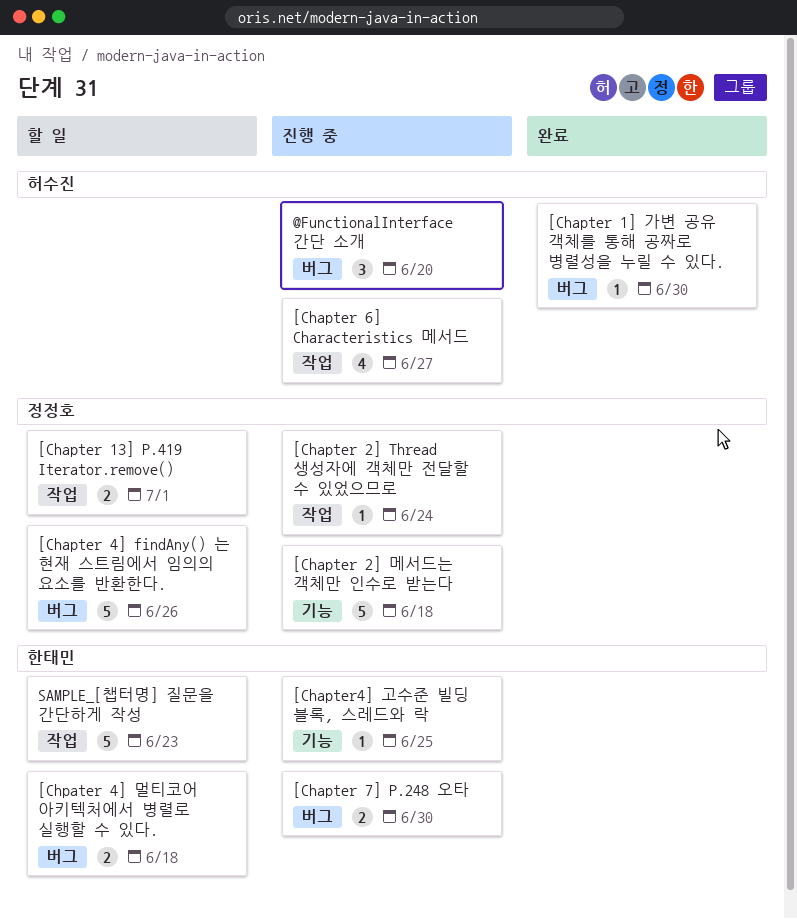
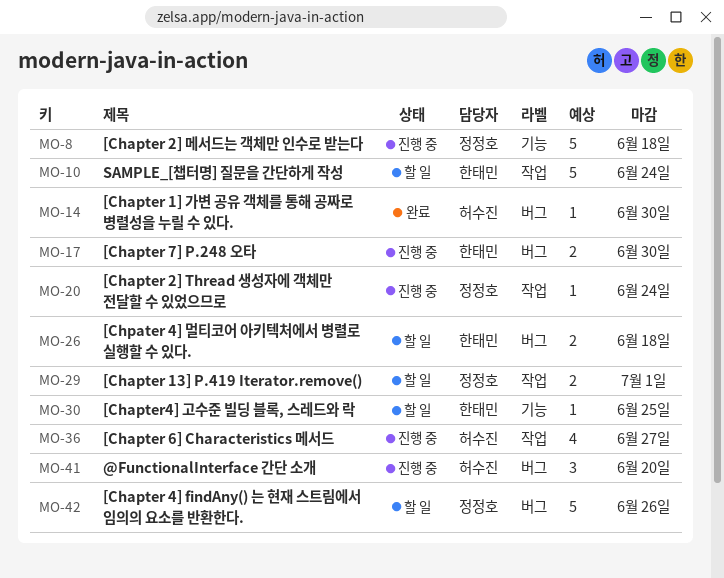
[Chapter4] 고수준 빌딩 블록, 스레드와 락, status: 진행 중 -> 할 일
SAMPLE_[챕터명] 질문을 간단하게 작성, due: Jun 23 -> Jun 24

